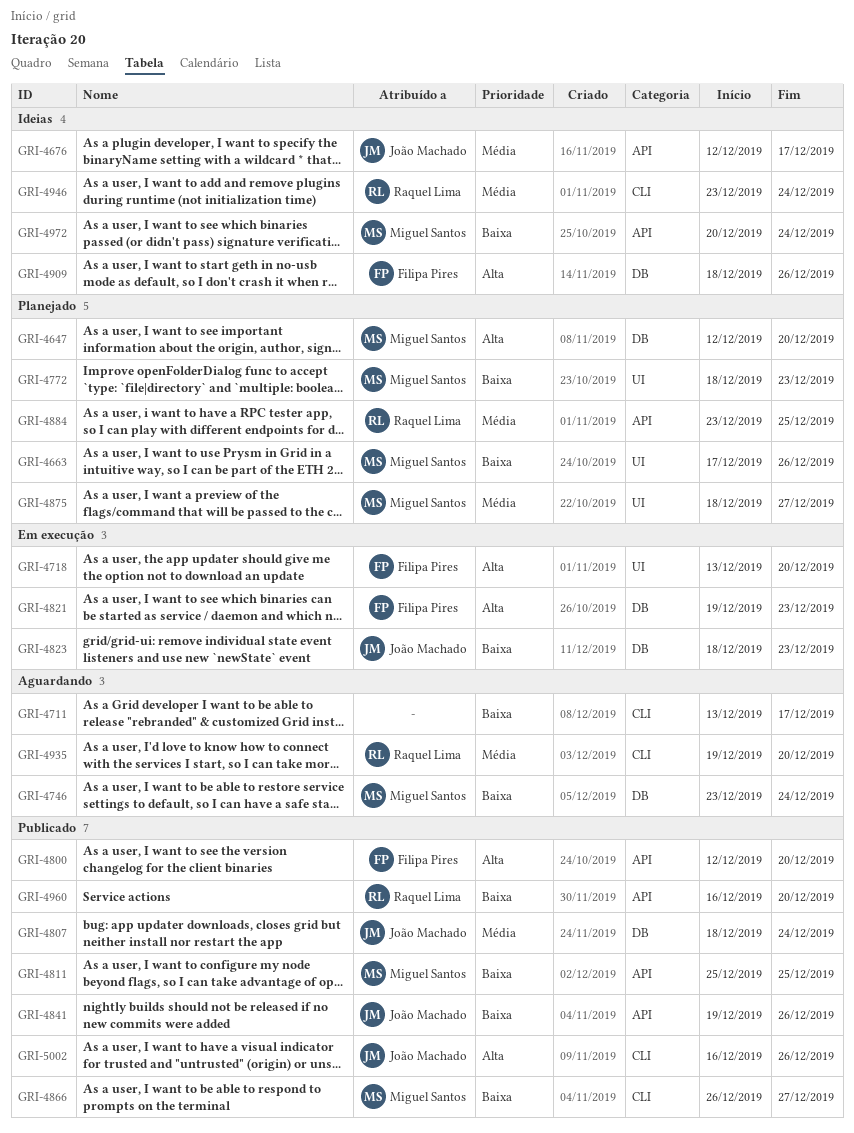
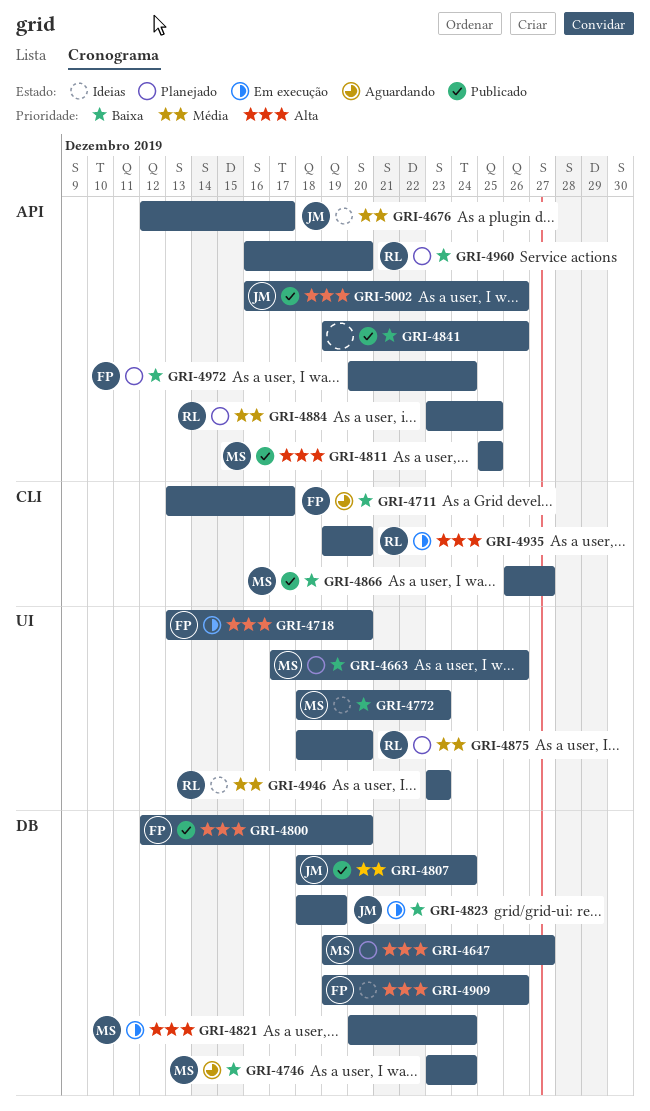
GRI-4647, start: Dec 12 -> Dec 19
GRI-4647, due: Dec 20 -> Dec 27
GRI-4711, owner: none -> Filipa Pires
GRI-4772, status: Planejado -> Ideias
GRI-4800, label: API -> DB
GRI-4811, priority: Baixa -> Alta
GRI-4821, owner: Filipa Pires -> Miguel Santos
GRI-4821, start: Dec 19 -> Dec 20
GRI-4821, due: Dec 23 -> Dec 24
GRI-4823, due: Dec 23 -> Dec 19
GRI-4841, owner: João Machado -> none
GRI-4875, owner: Miguel Santos -> Raquel Lima
GRI-4875, due: Dec 27 -> Dec 20
GRI-4909, start: Dec 18 -> Dec 19
GRI-4935, status: Aguardando -> Em execução
GRI-4935, priority: Média -> Alta
GRI-4946, label: CLI -> UI
GRI-4946, due: Dec 24 -> Dec 23
GRI-4960, status: Publicado -> Planejado
GRI-4972, status: Ideias -> Planejado
GRI-4972, owner: Miguel Santos -> Filipa Pires
GRI-5002, label: CLI -> API

